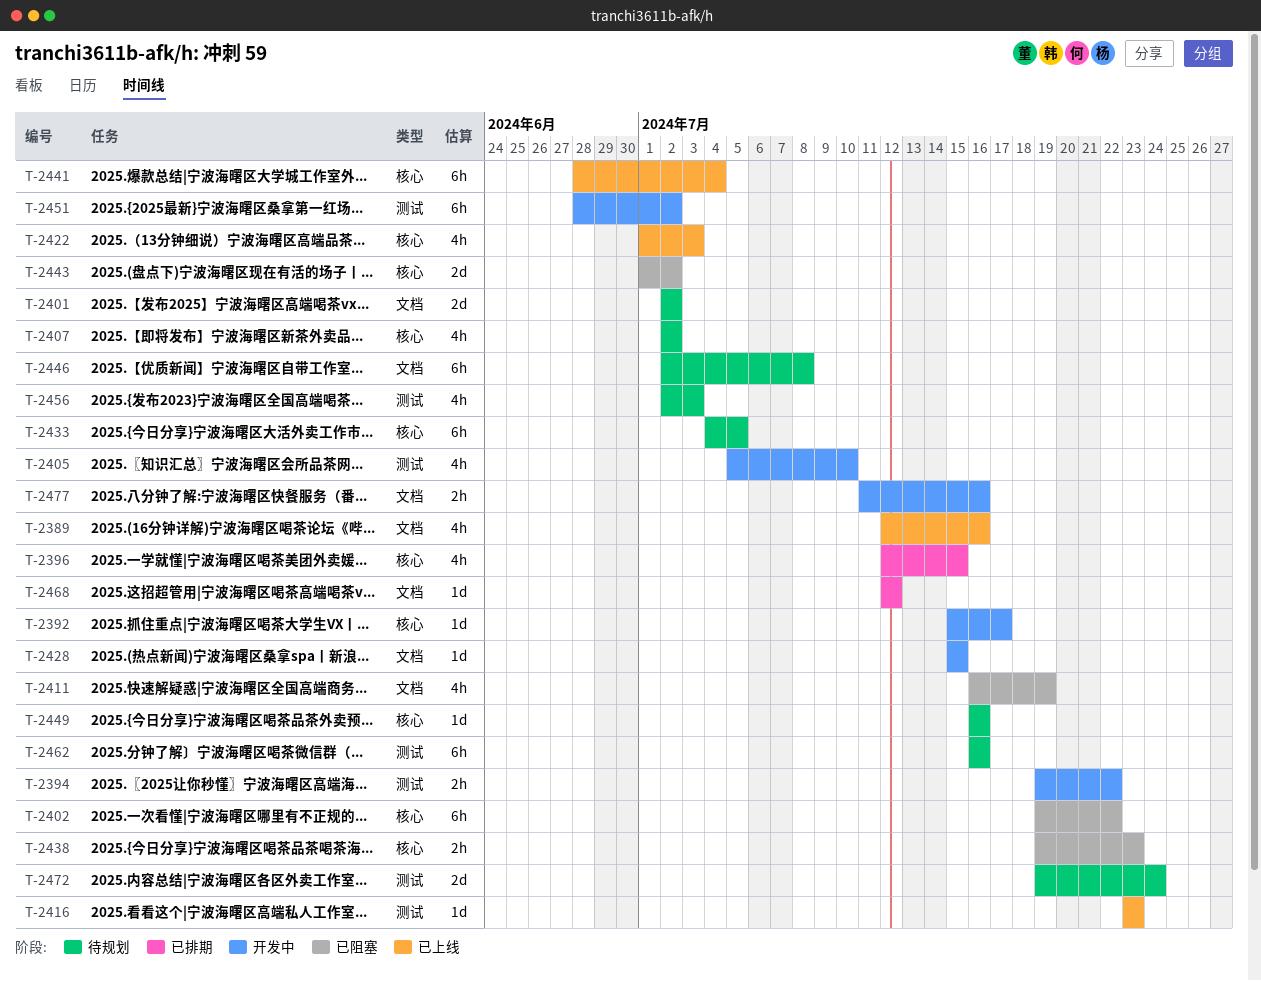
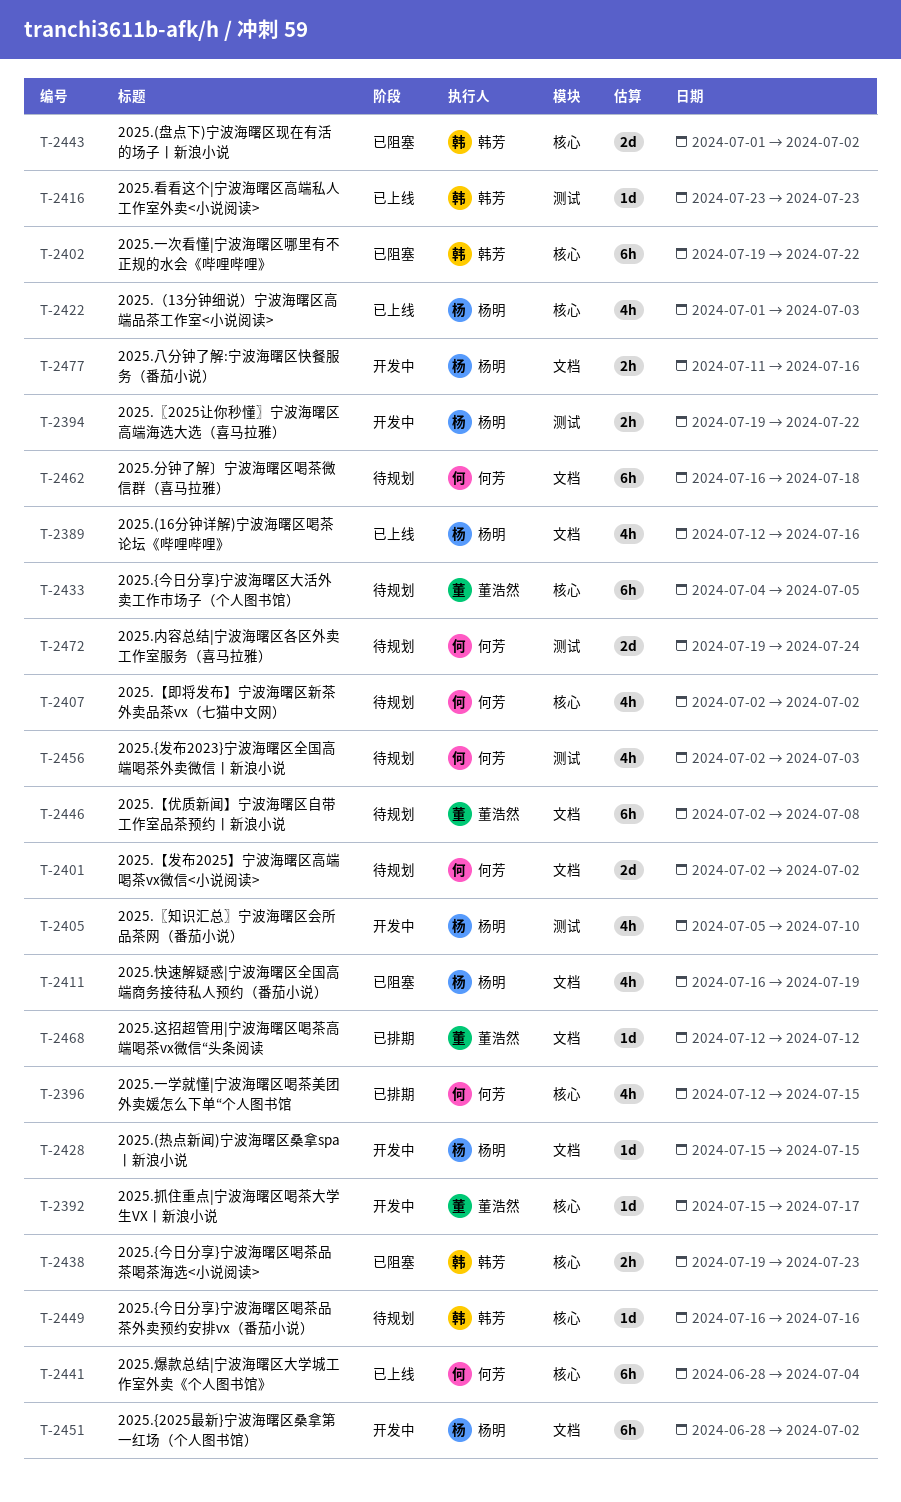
T-2451, label: 测试 -> 文档
T-2462, label: 测试 -> 文档
T-2462, due: Jul 16 -> Jul 18

